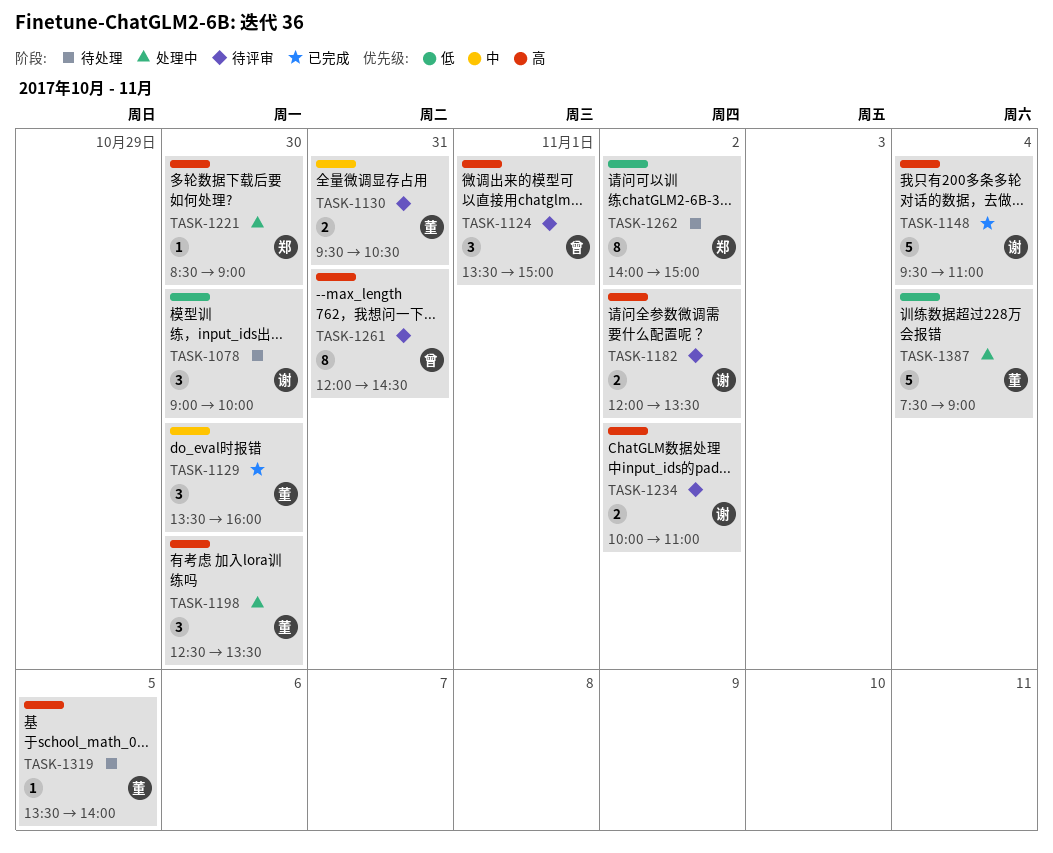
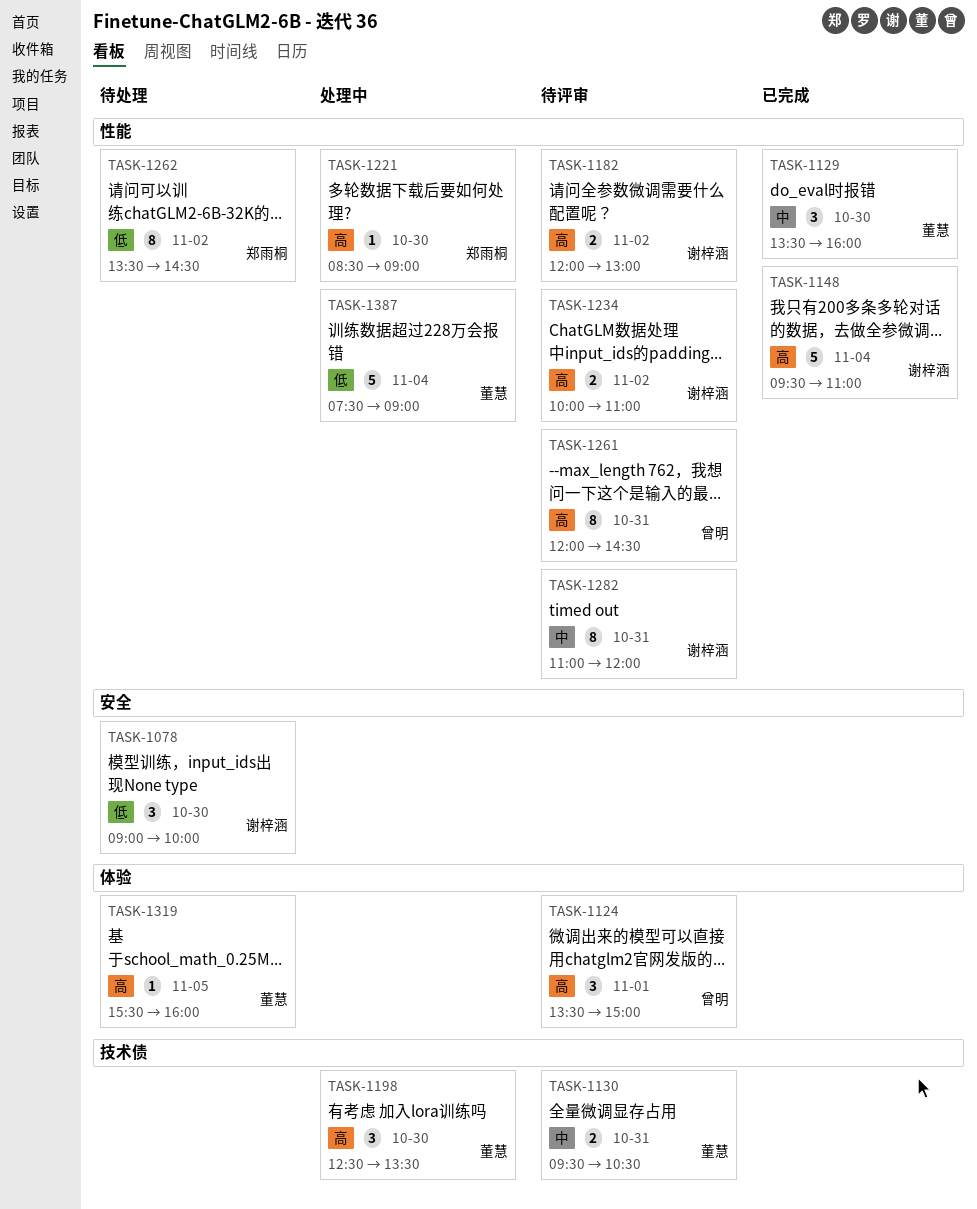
TASK-1182, ends: 13:30 -> 13:00
TASK-1262, begins: 14:00 -> 13:30
TASK-1262, ends: 15:00 -> 14:30
TASK-1282: none -> present
TASK-1319, begins: 13:30 -> 15:30
TASK-1319, ends: 14:00 -> 16:00

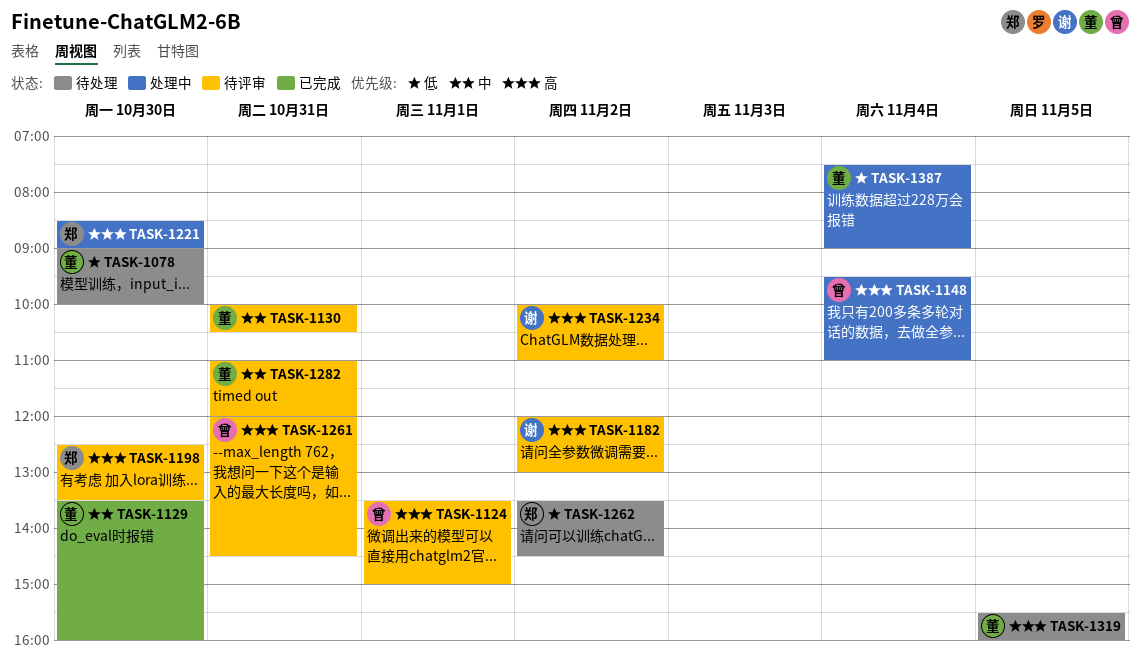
TASK-1078, owner: 谢梓涵 -> 董慧
TASK-1130, begins: 09:30 -> 10:00
TASK-1148, status: 已完成 -> 处理中
TASK-1148, owner: 谢梓涵 -> 曾明
TASK-1198, status: 处理中 -> 待评审
TASK-1198, owner: 董慧 -> 郑雨桐
TASK-1282, owner: 谢梓涵 -> 董慧

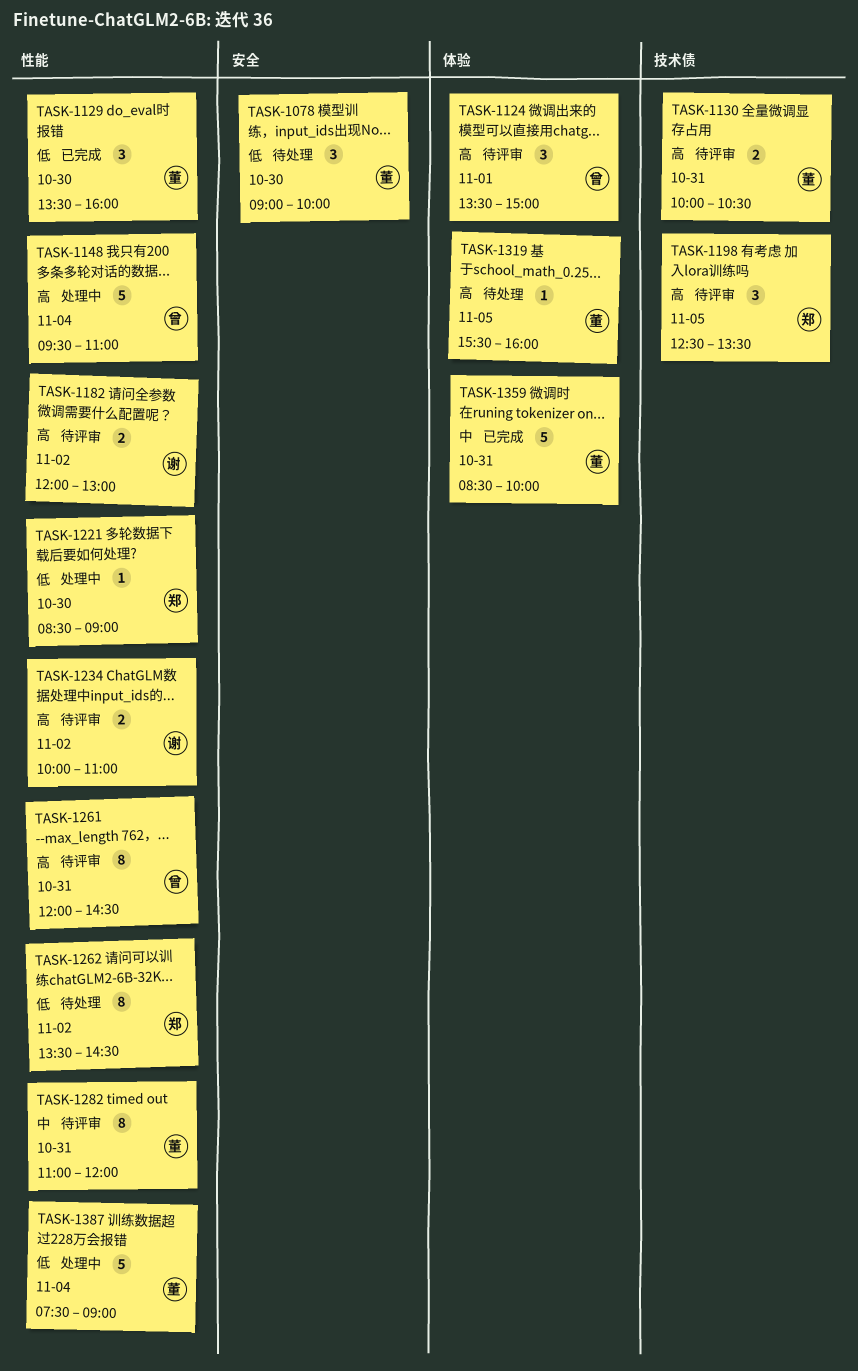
TASK-1129, priority: 中 -> 低
TASK-1130, priority: 中 -> 高
TASK-1198, day: Oct 30 -> Nov 5
TASK-1221, priority: 高 -> 低
TASK-1359: none -> present

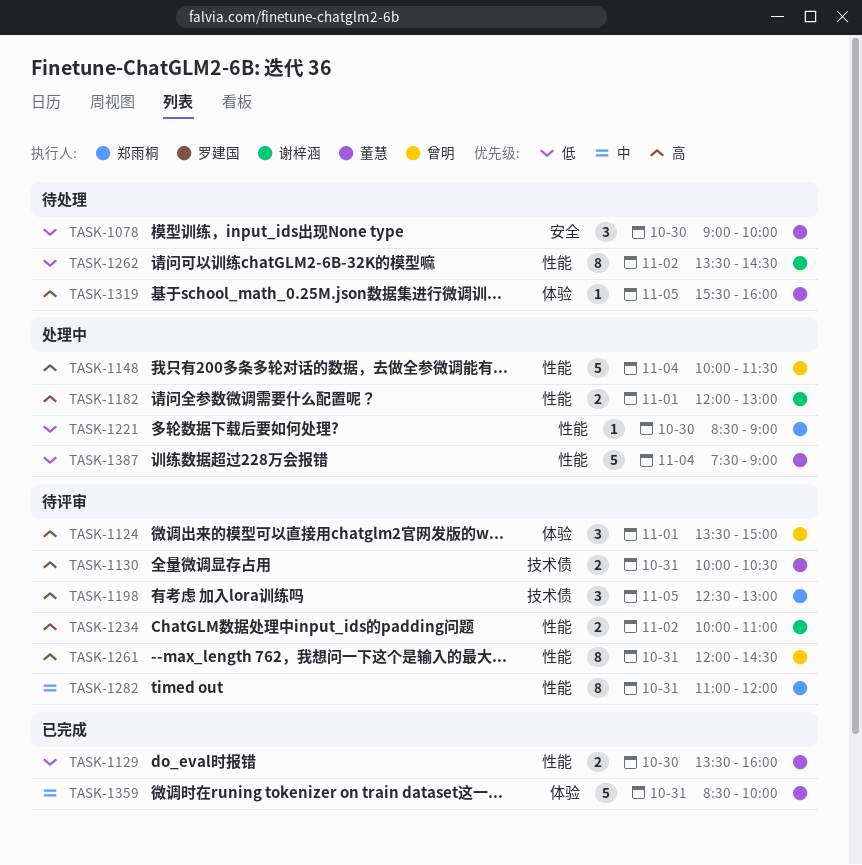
TASK-1129, estimate: 3 -> 2
TASK-1148, begins: 09:30 -> 10:00
TASK-1148, ends: 11:00 -> 11:30
TASK-1182, status: 待评审 -> 处理中
TASK-1182, day: Nov 2 -> Nov 1
TASK-1198, ends: 13:30 -> 13:00
TASK-1262, owner: 郑雨桐 -> 谢梓涵
TASK-1282, owner: 董慧 -> 郑雨桐

